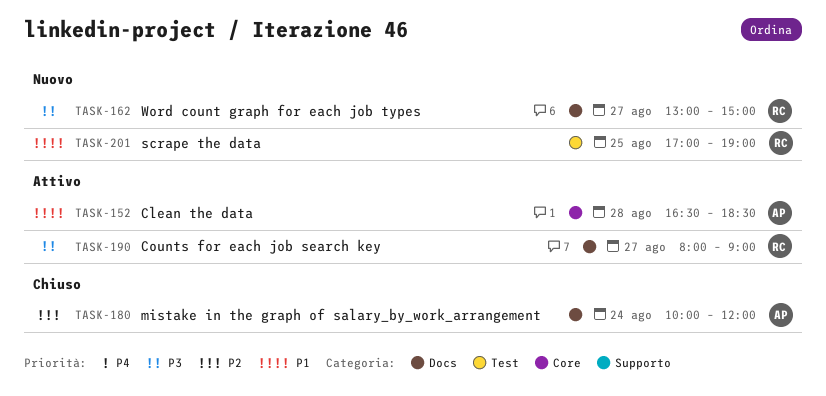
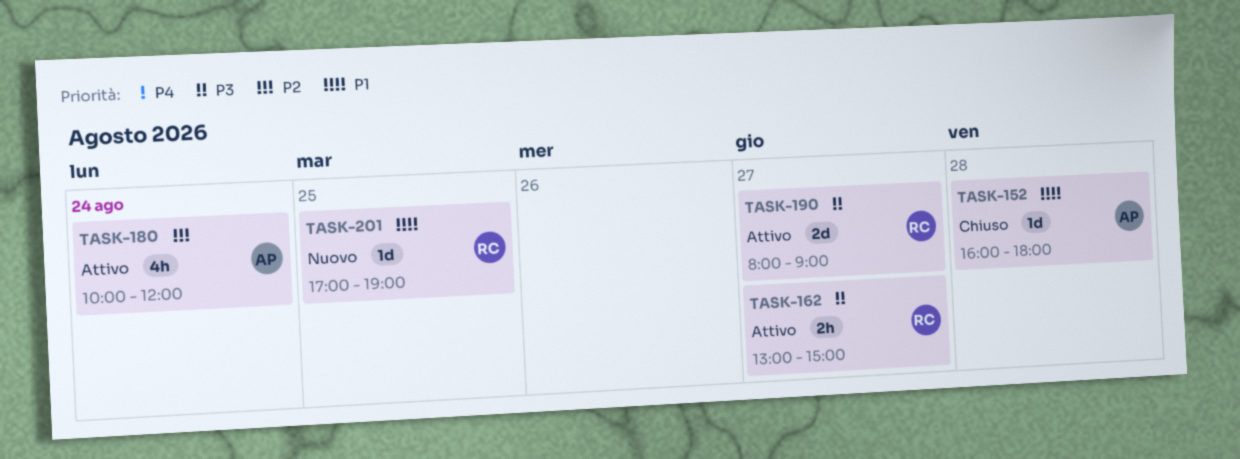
TASK-152, status: Attivo -> Chiuso
TASK-152, begins: 16:30 -> 16:00
TASK-152, ends: 18:30 -> 18:00
TASK-162, status: Nuovo -> Attivo
TASK-180, status: Chiuso -> Attivo

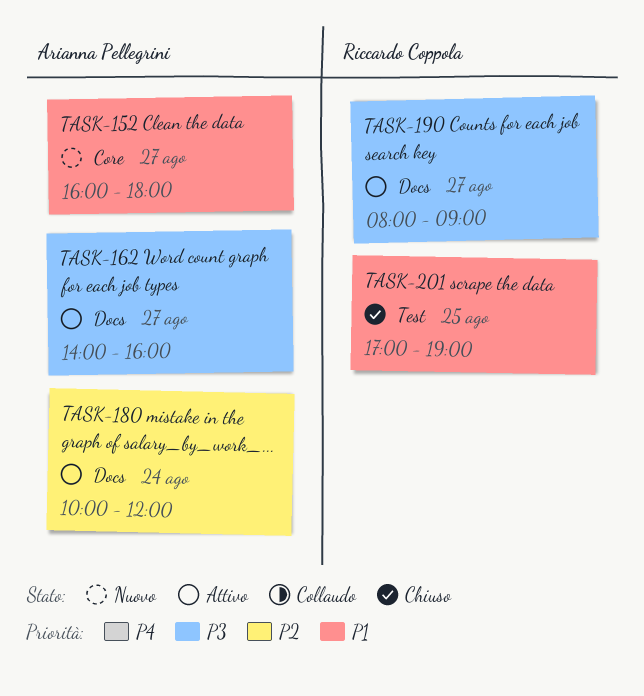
TASK-152, status: Chiuso -> Nuovo
TASK-152, day: Aug 28 -> Aug 27
TASK-162, owner: Riccardo Coppola -> Arianna Pellegrini
TASK-162, begins: 13:00 -> 14:00
TASK-162, ends: 15:00 -> 16:00
TASK-201, status: Nuovo -> Chiuso

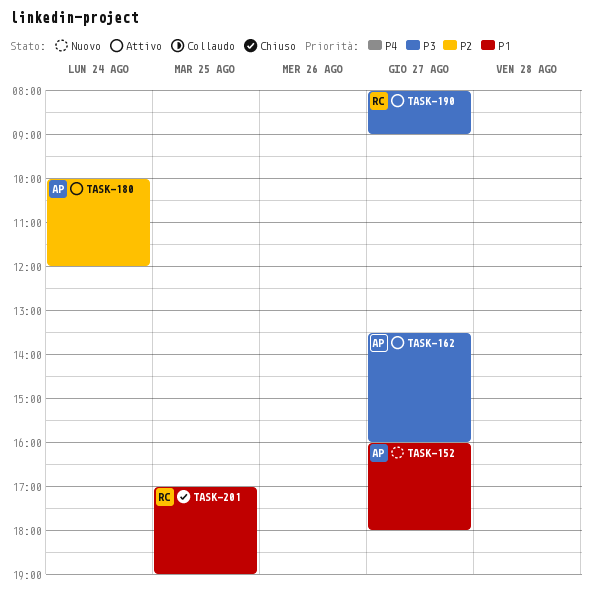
TASK-162, begins: 14:00 -> 13:30

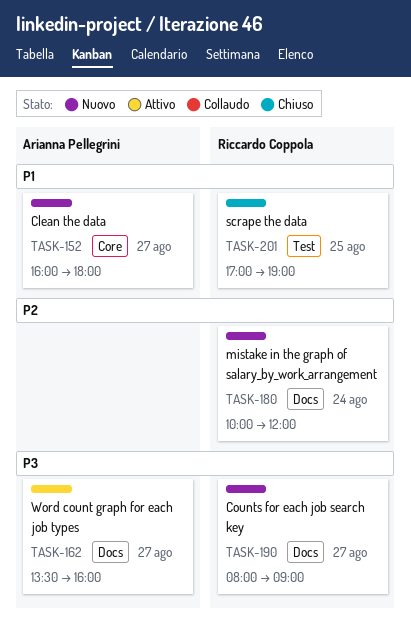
TASK-180, status: Attivo -> Nuovo
TASK-180, owner: Arianna Pellegrini -> Riccardo Coppola
TASK-190, status: Attivo -> Nuovo

